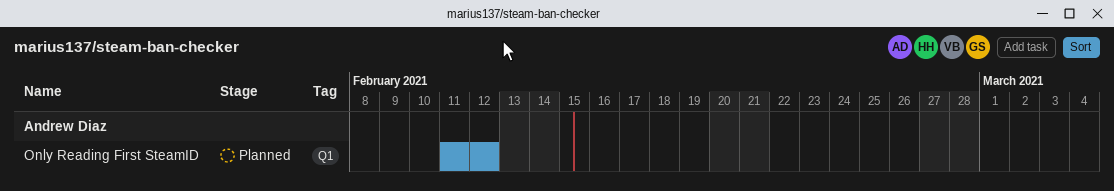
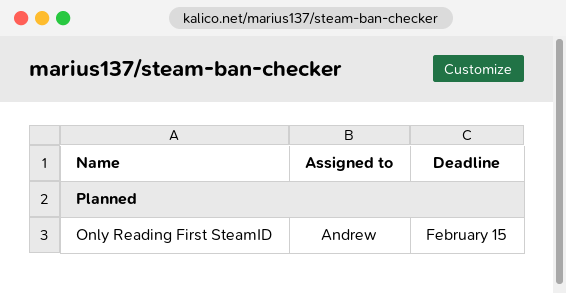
Only Reading First SteamID, due: Feb 12 -> Feb 15

